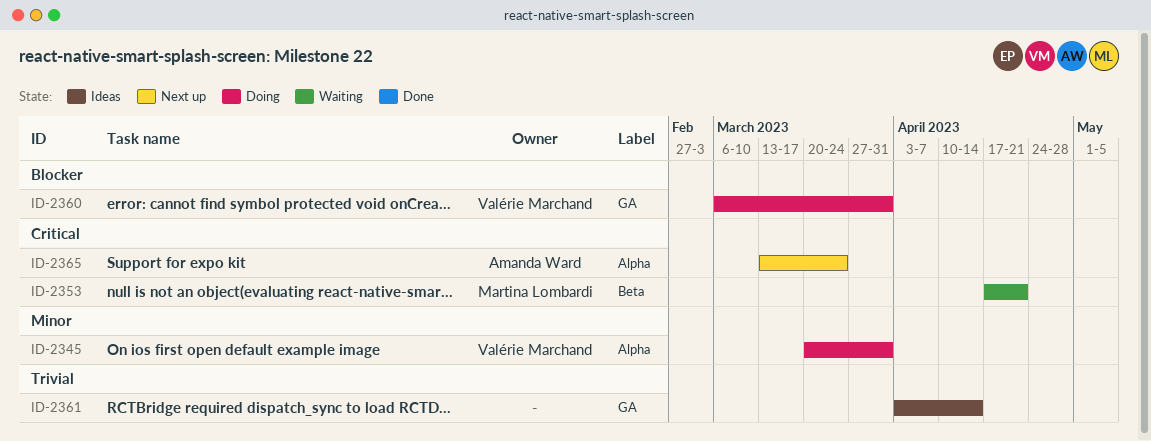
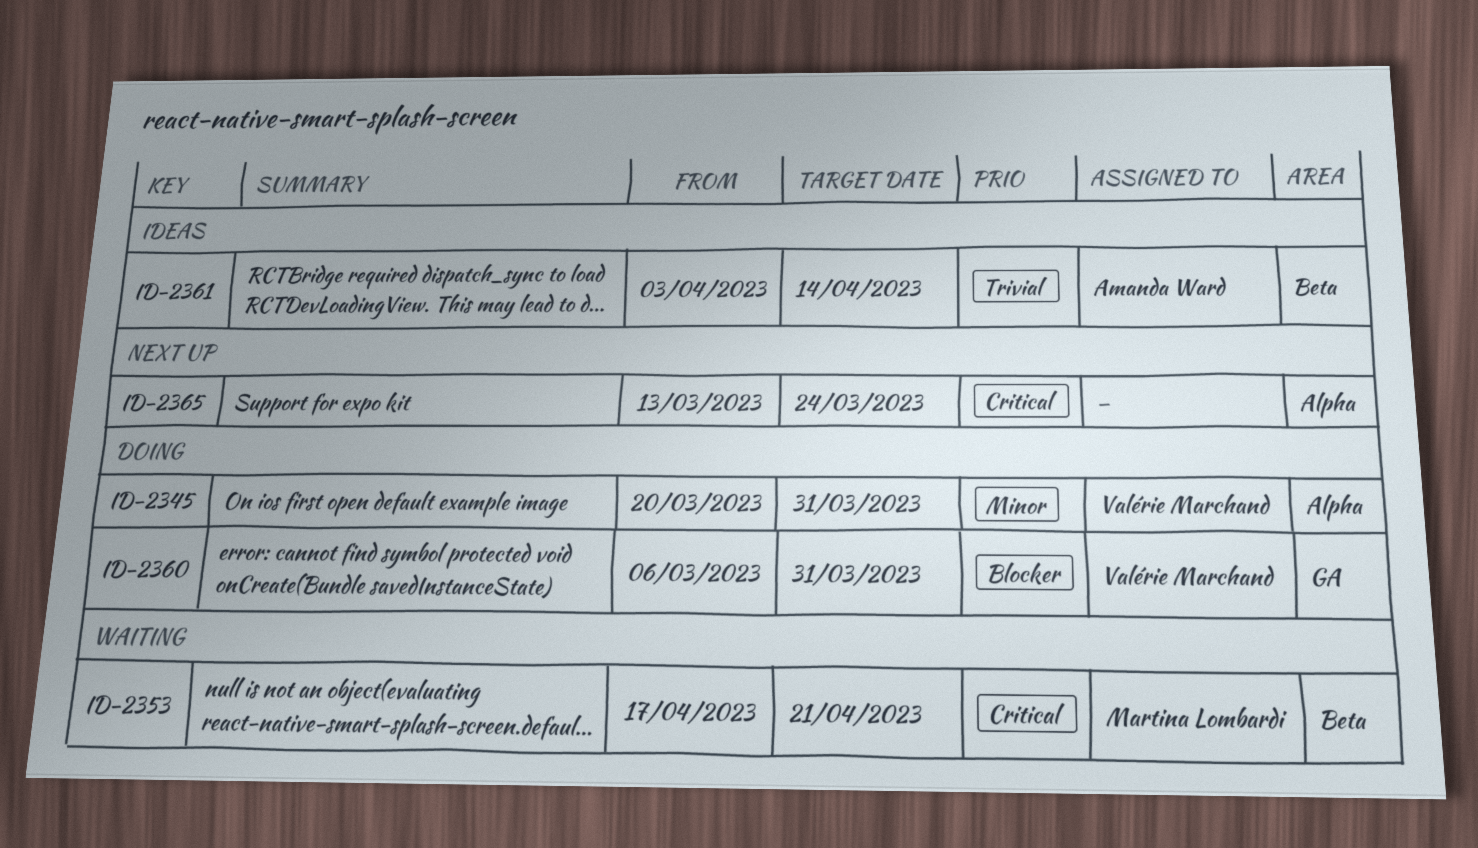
ID-2361, owner: none -> Amanda Ward
ID-2361, label: GA -> Beta
ID-2365, owner: Amanda Ward -> none

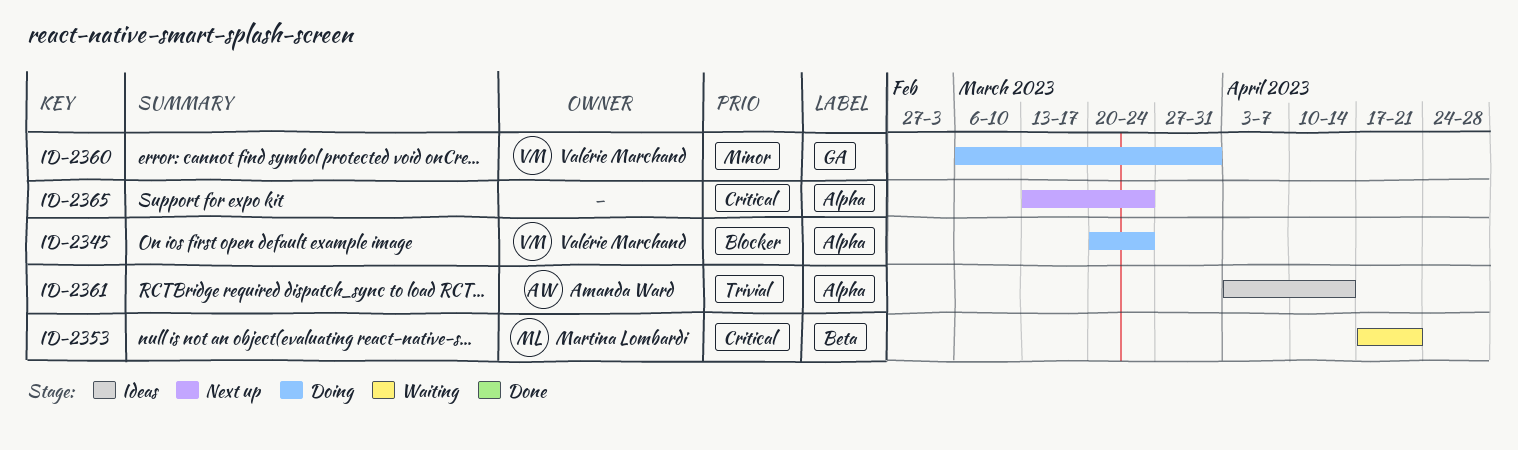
ID-2345, priority: Minor -> Blocker
ID-2345, due: Mar 31 -> Mar 24
ID-2360, priority: Blocker -> Minor
ID-2361, label: Beta -> Alpha

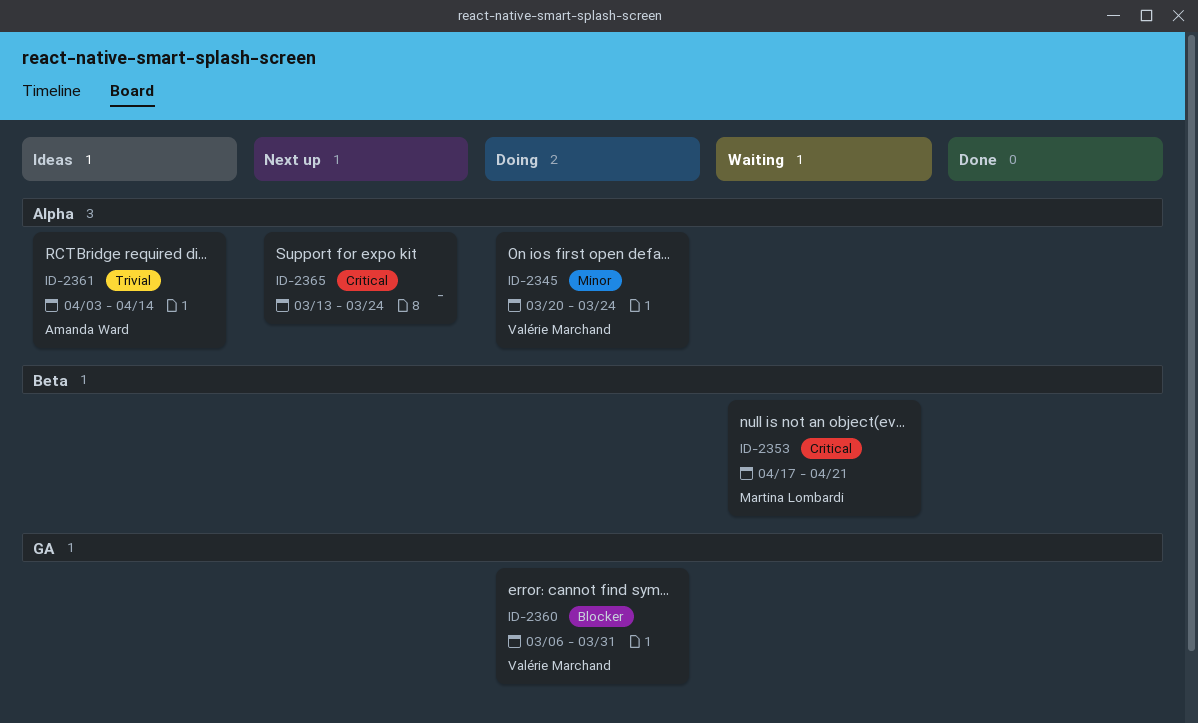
ID-2345, priority: Blocker -> Minor
ID-2360, priority: Minor -> Blocker

